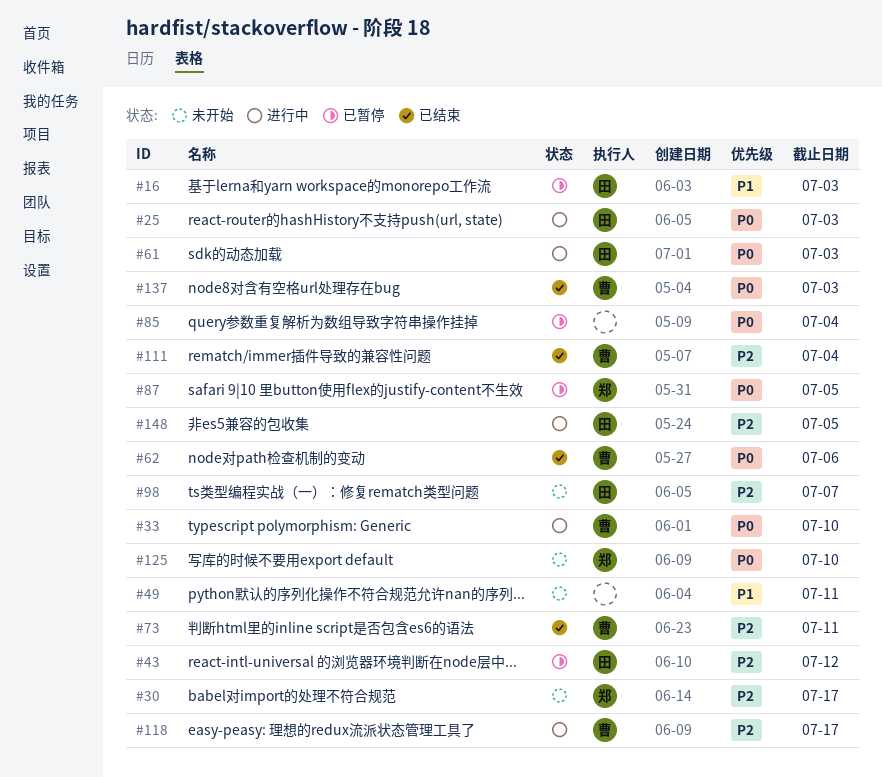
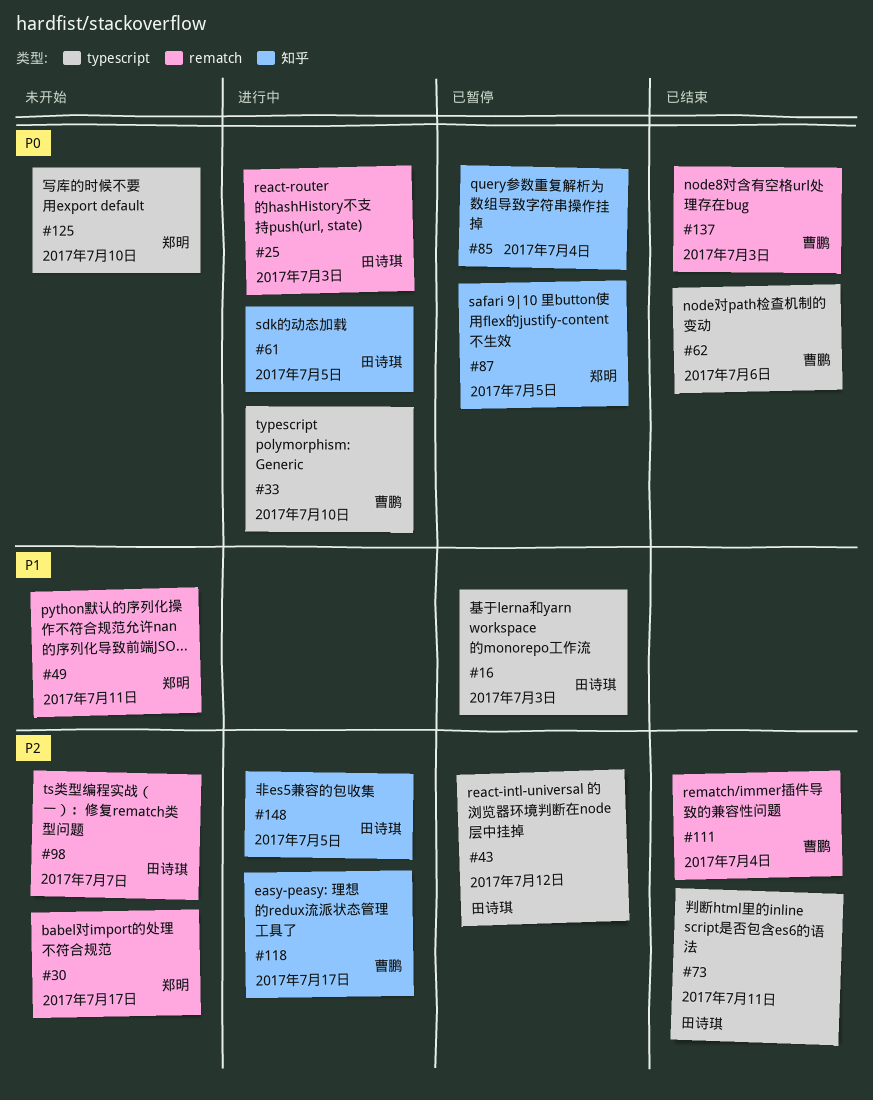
#49, owner: none -> 郑明
#61, due: Jul 3 -> Jul 5
#73, owner: 曹鹏 -> 田诗琪

